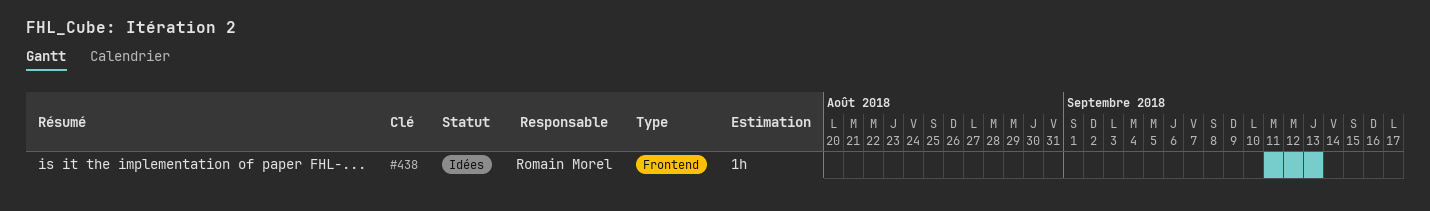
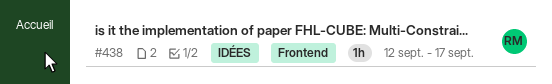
#438, start: Sep 11 -> Sep 12
#438, due: Sep 13 -> Sep 17

